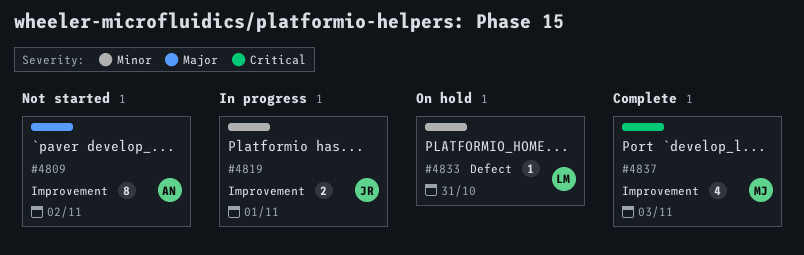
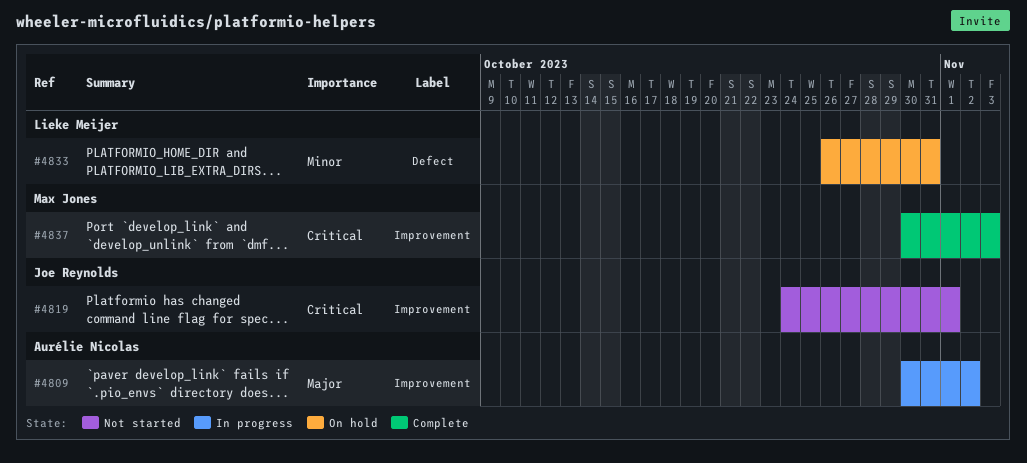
#4809, status: Not started -> In progress
#4819, status: In progress -> Not started
#4819, priority: Minor -> Critical

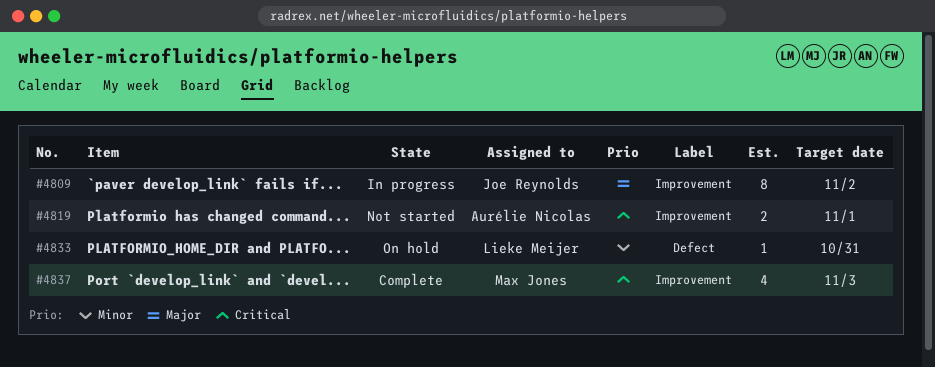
#4809, owner: Aurélie Nicolas -> Joe Reynolds
#4819, owner: Joe Reynolds -> Aurélie Nicolas

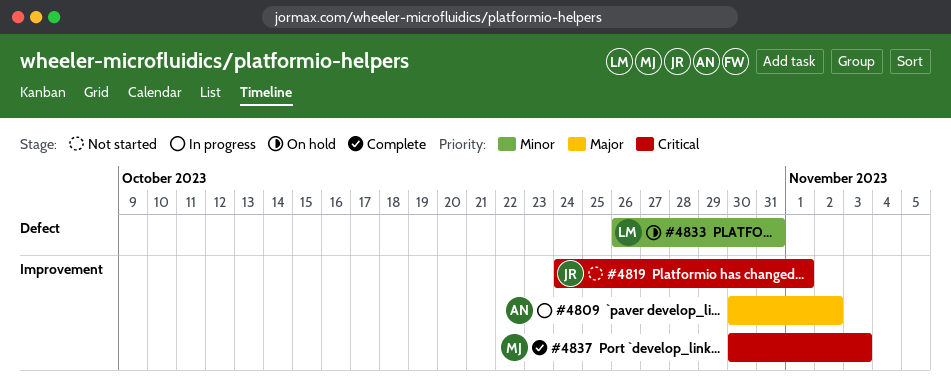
#4809, owner: Joe Reynolds -> Aurélie Nicolas
#4819, owner: Aurélie Nicolas -> Joe Reynolds

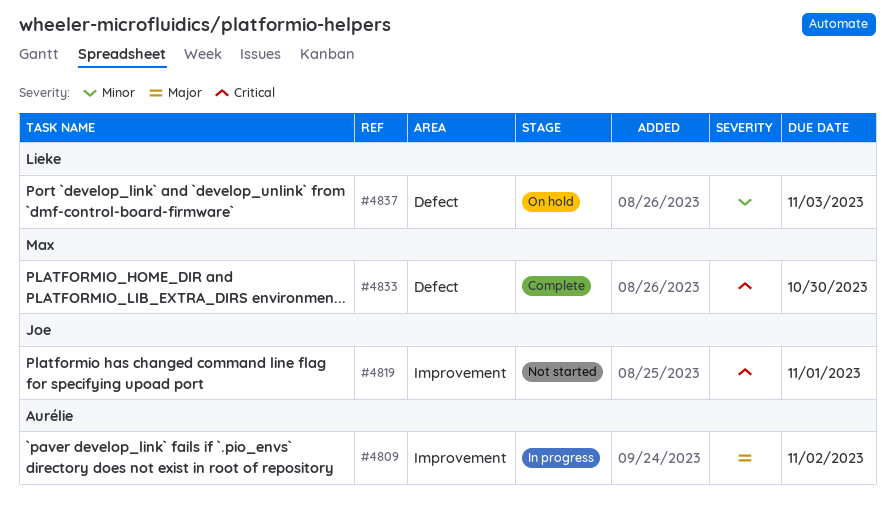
#4833, status: On hold -> Complete
#4833, owner: Lieke -> Max
#4833, priority: Minor -> Critical
#4833, due: Oct 31 -> Oct 30
#4837, status: Complete -> On hold
#4837, owner: Max -> Lieke
#4837, priority: Critical -> Minor
#4837, label: Improvement -> Defect

